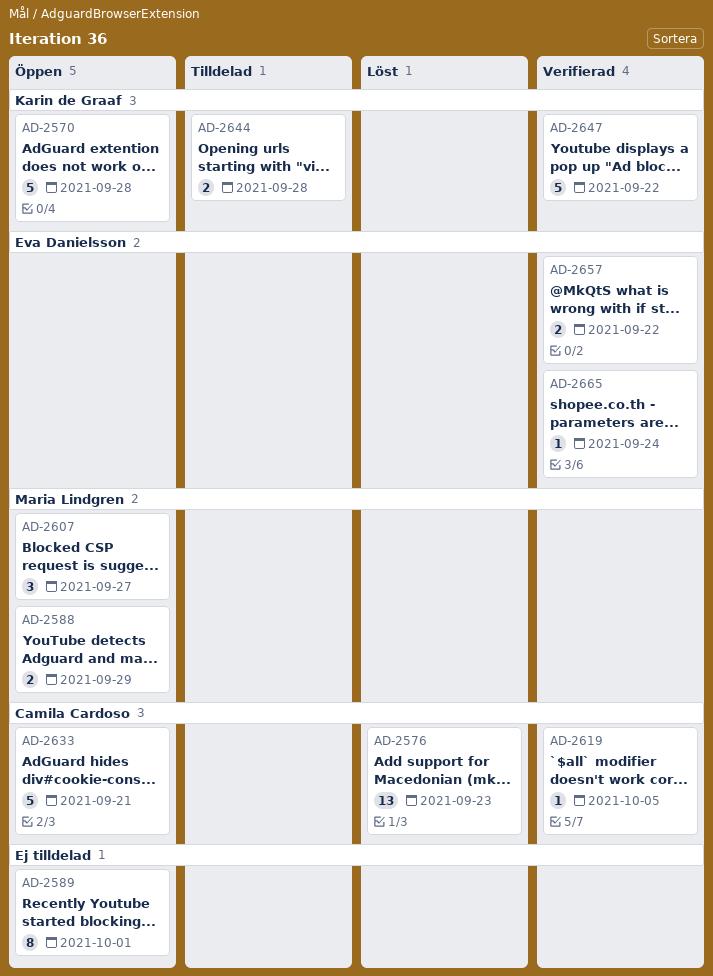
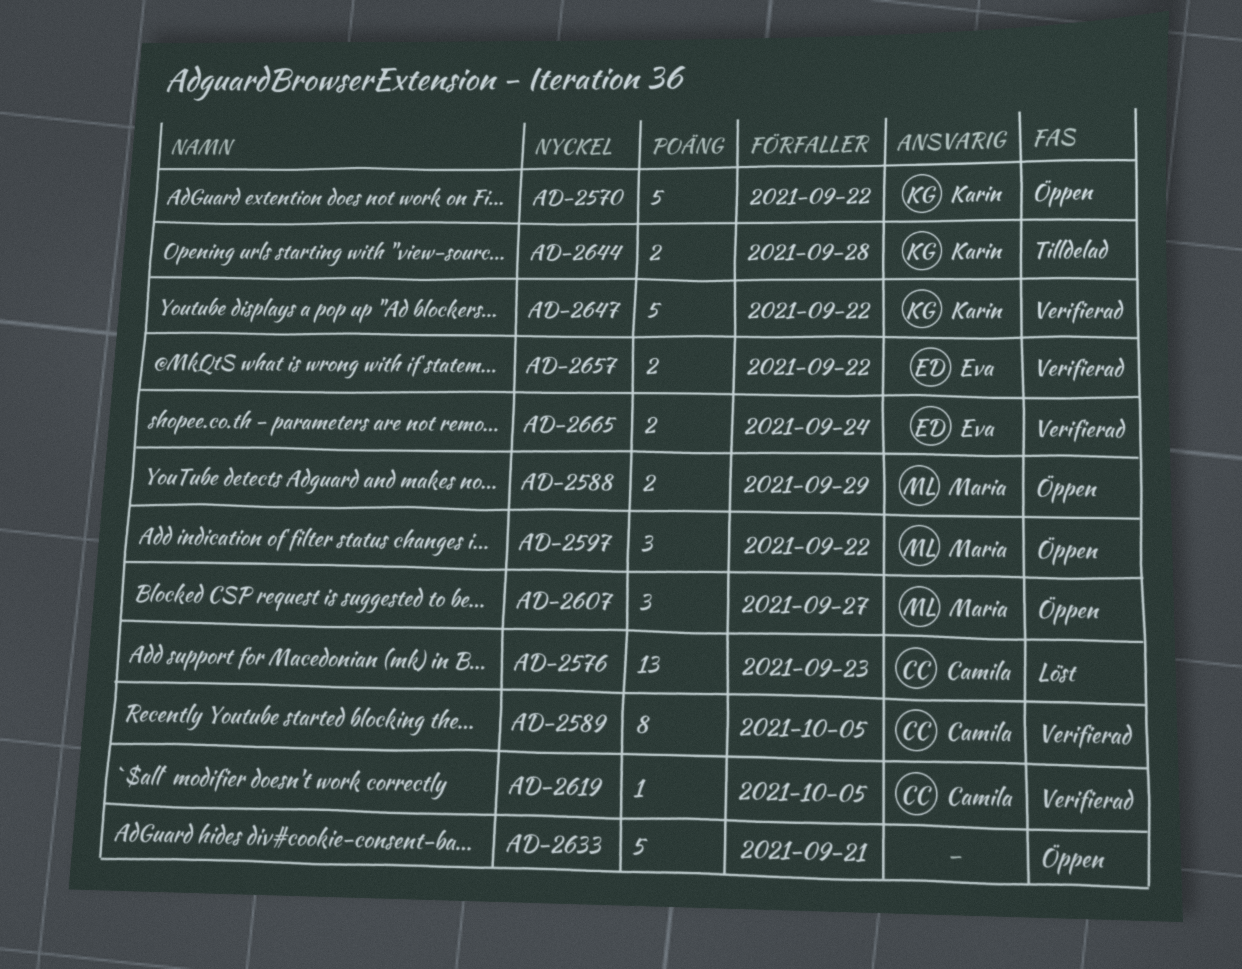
AD-2570, due: Sep 28 -> Sep 22
AD-2589, status: Öppen -> Verifierad
AD-2589, owner: none -> Camila Cardoso
AD-2589, due: Oct 1 -> Oct 5
AD-2597: none -> present
AD-2633, owner: Camila Cardoso -> none
AD-2665, estimate: 1 -> 2

